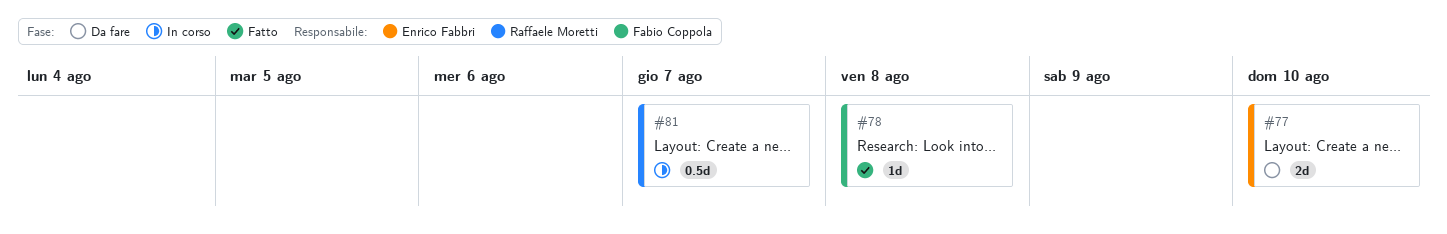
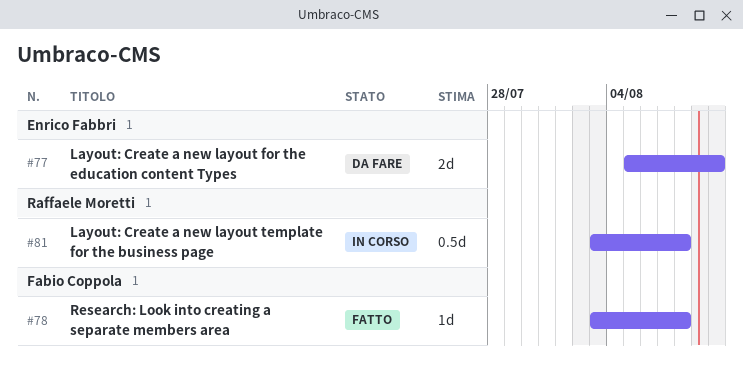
#81, due: Aug 7 -> Aug 8

